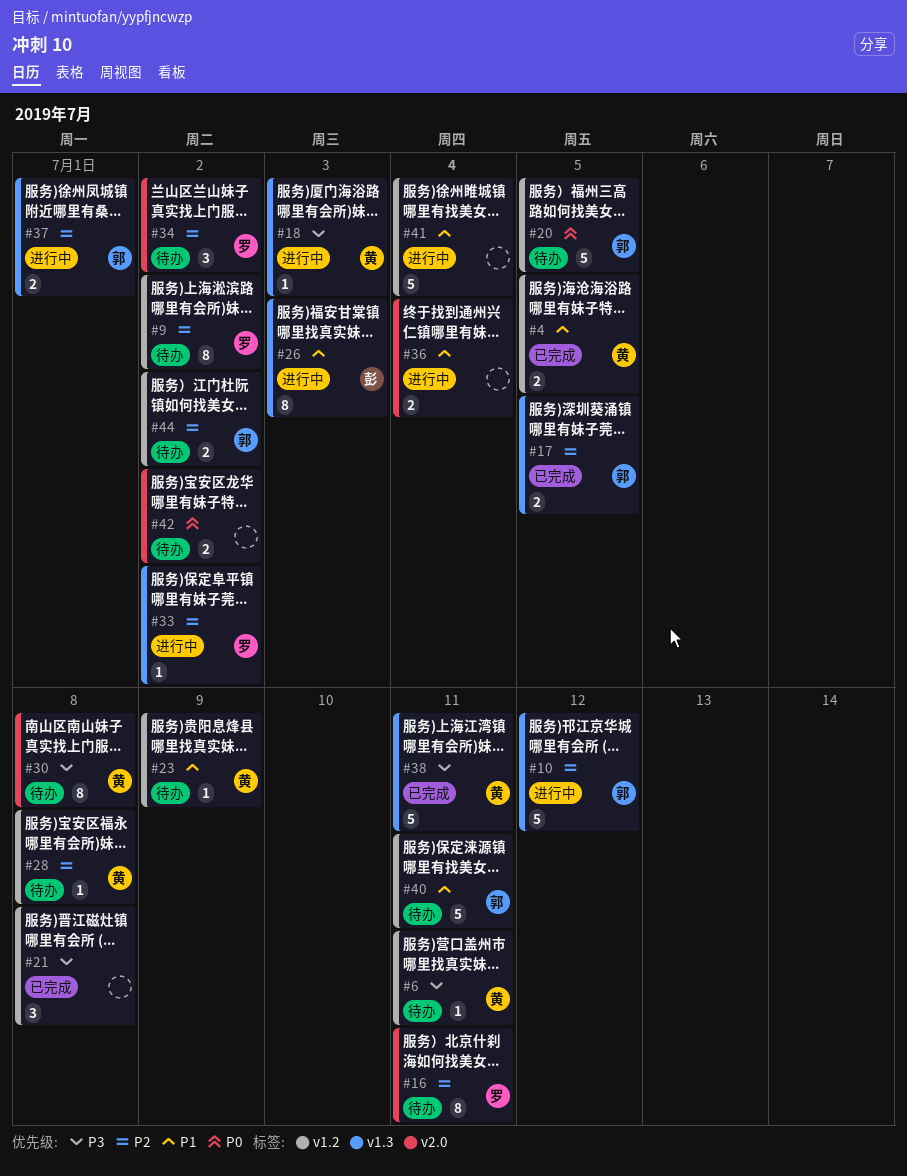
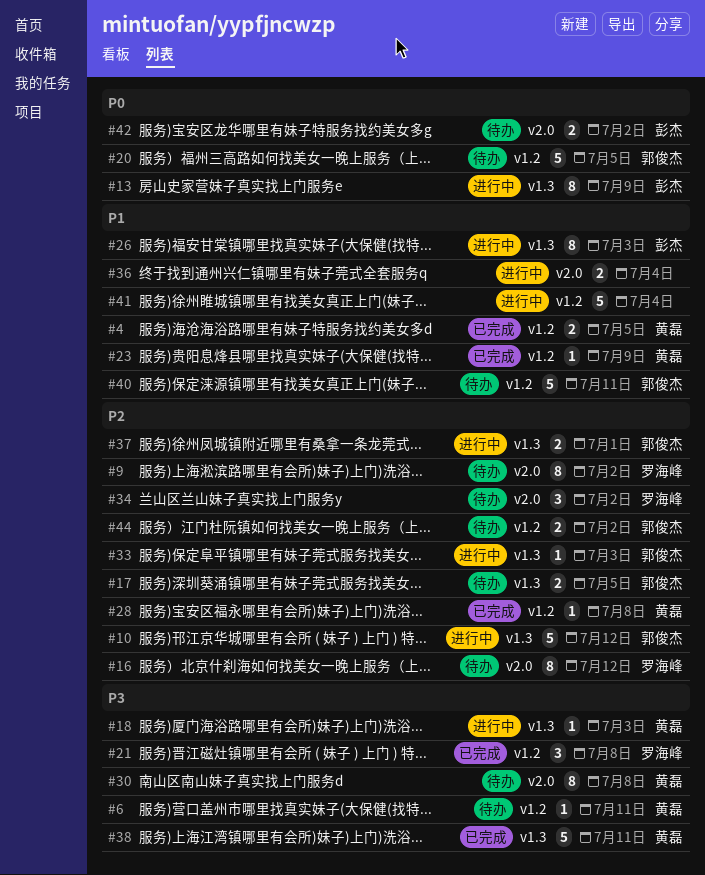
#9, label: v1.2 -> v2.0
#13: none -> present
#16, due: Jul 11 -> Jul 12
#17, status: 已完成 -> 待办
#21, owner: none -> 罗海峰
#23, status: 待办 -> 已完成
#28, status: 待办 -> 已完成
#33, owner: 罗海峰 -> 郭俊杰
#33, due: Jul 2 -> Jul 3
#42, owner: none -> 彭杰

